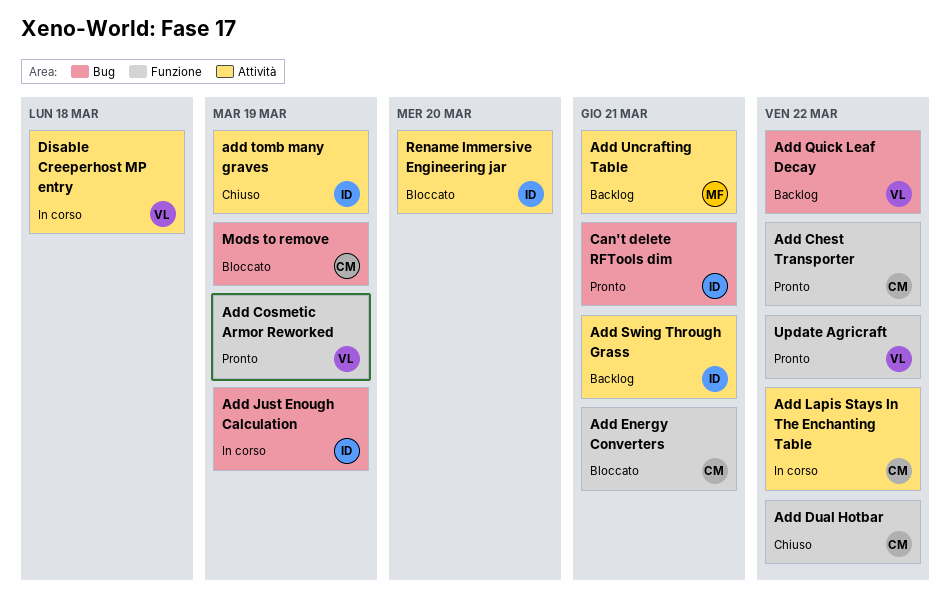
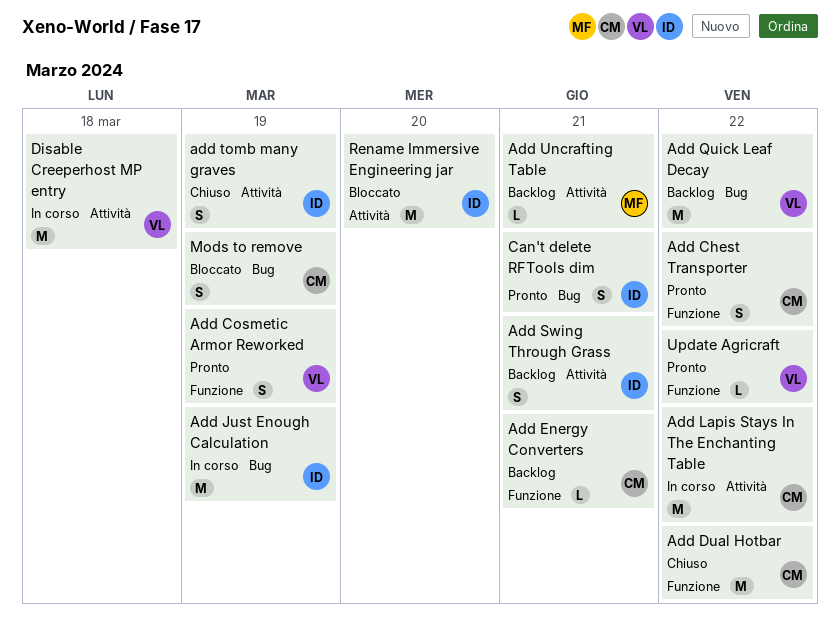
Add Energy Converters, status: Bloccato -> Backlog

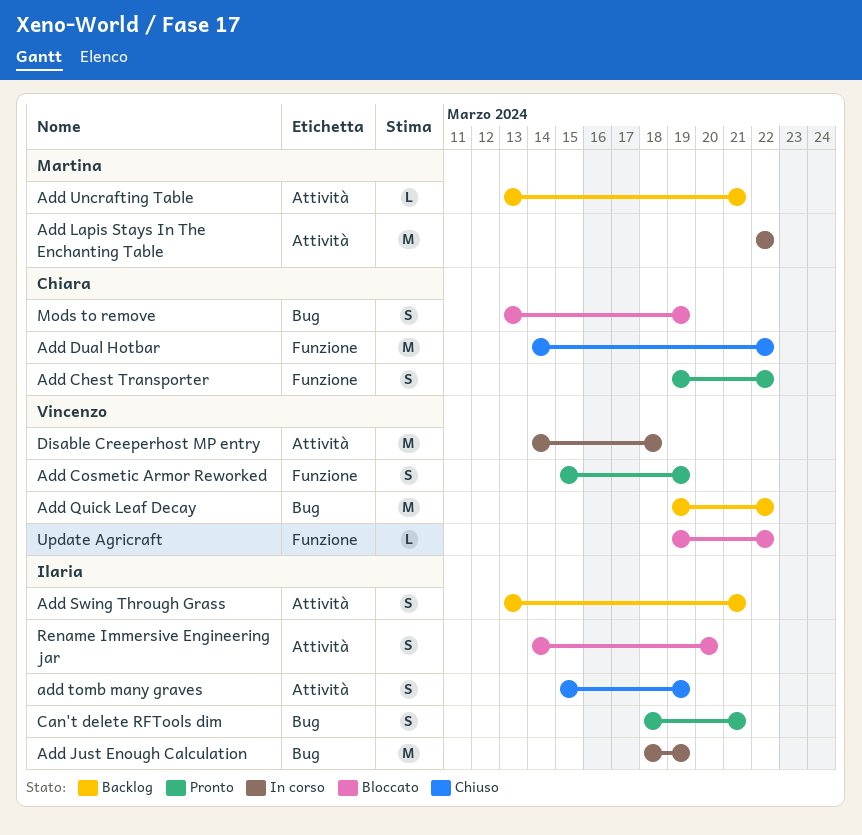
Add Energy Converters: present -> none
Add Lapis Stays In The Enchanting Table, owner: Chiara -> Martina
Rename Immersive Engineering jar, estimate: M -> S
Update Agricraft, status: Pronto -> Bloccato

